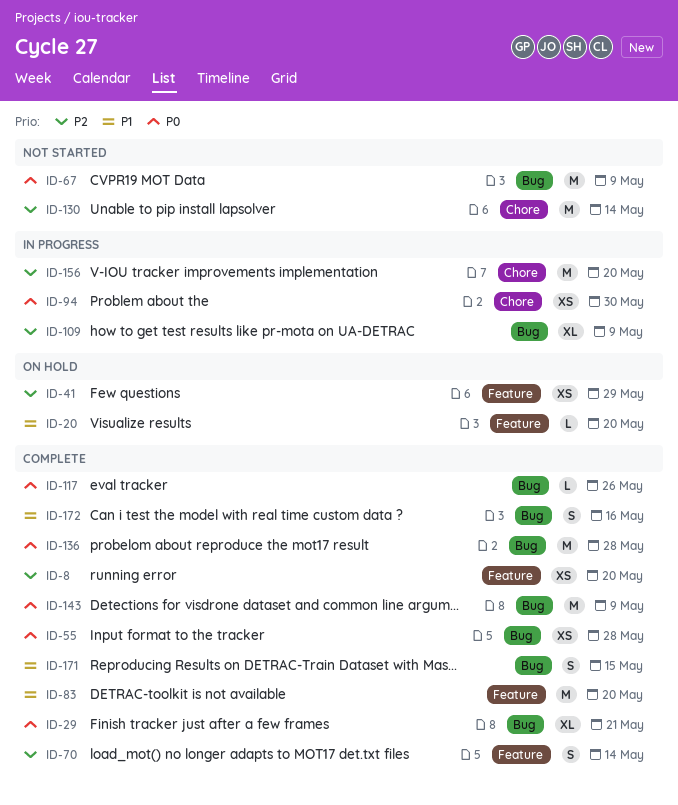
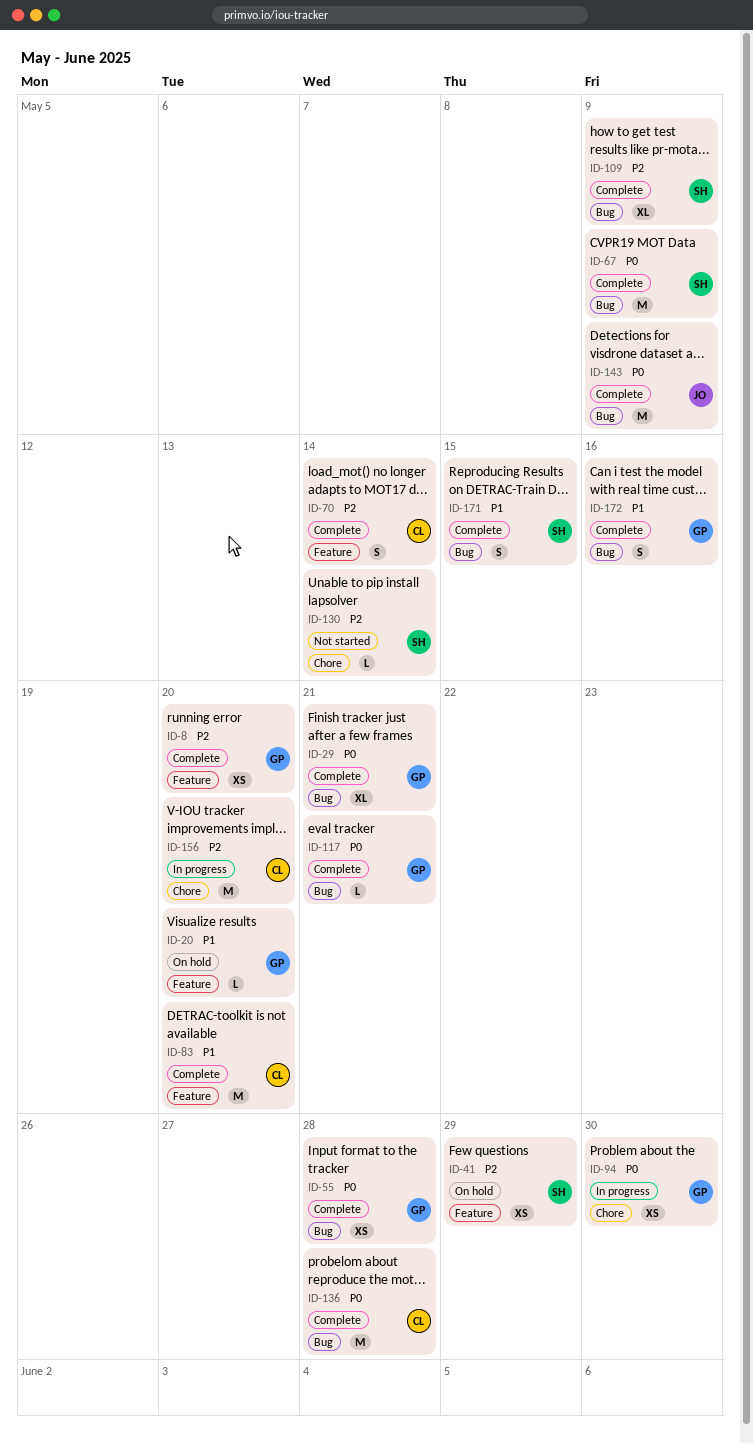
ID-67, status: Not started -> Complete
ID-109, status: In progress -> Complete
ID-117, due: May 26 -> May 21
ID-130, estimate: M -> L

